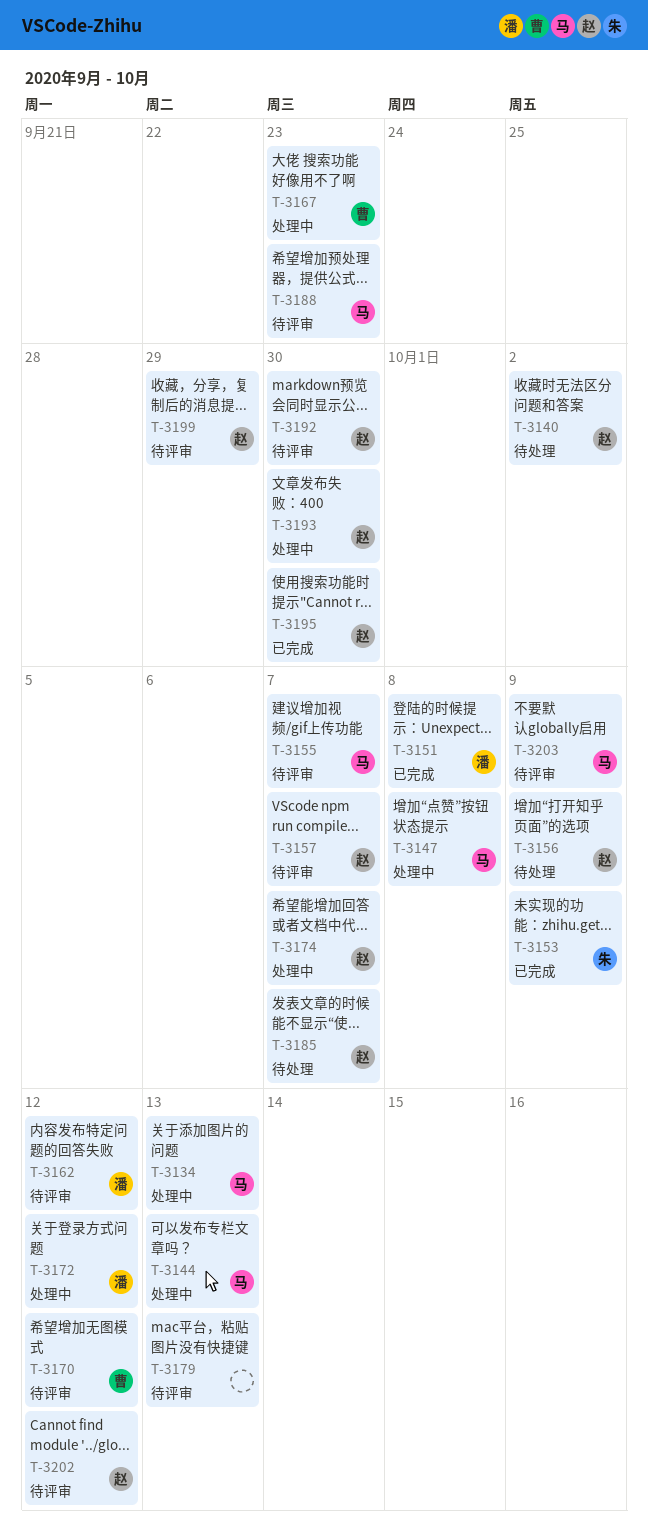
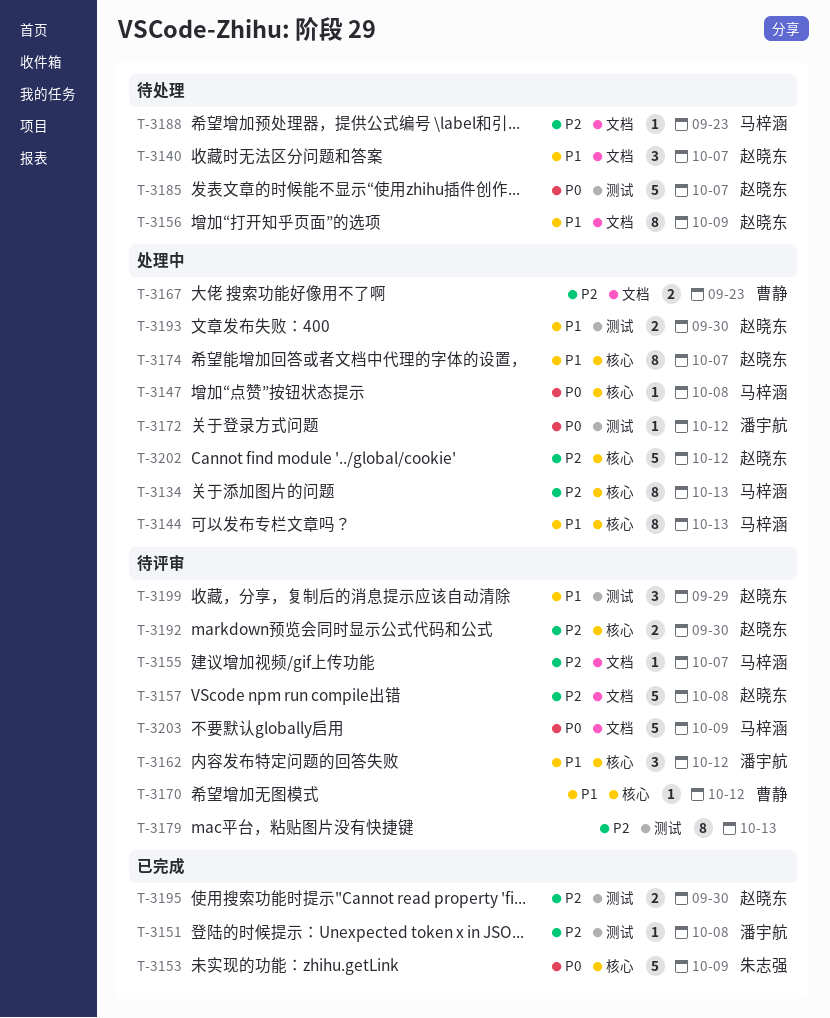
T-3140, due: Oct 2 -> Oct 7
T-3157, due: Oct 7 -> Oct 8
T-3188, status: 待评审 -> 待处理
T-3202, status: 待评审 -> 处理中

